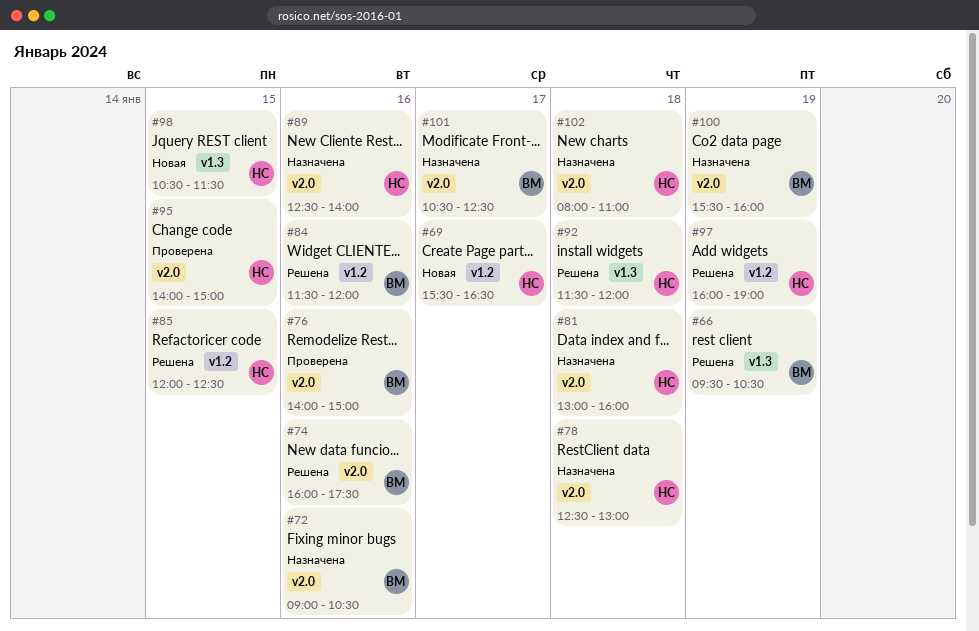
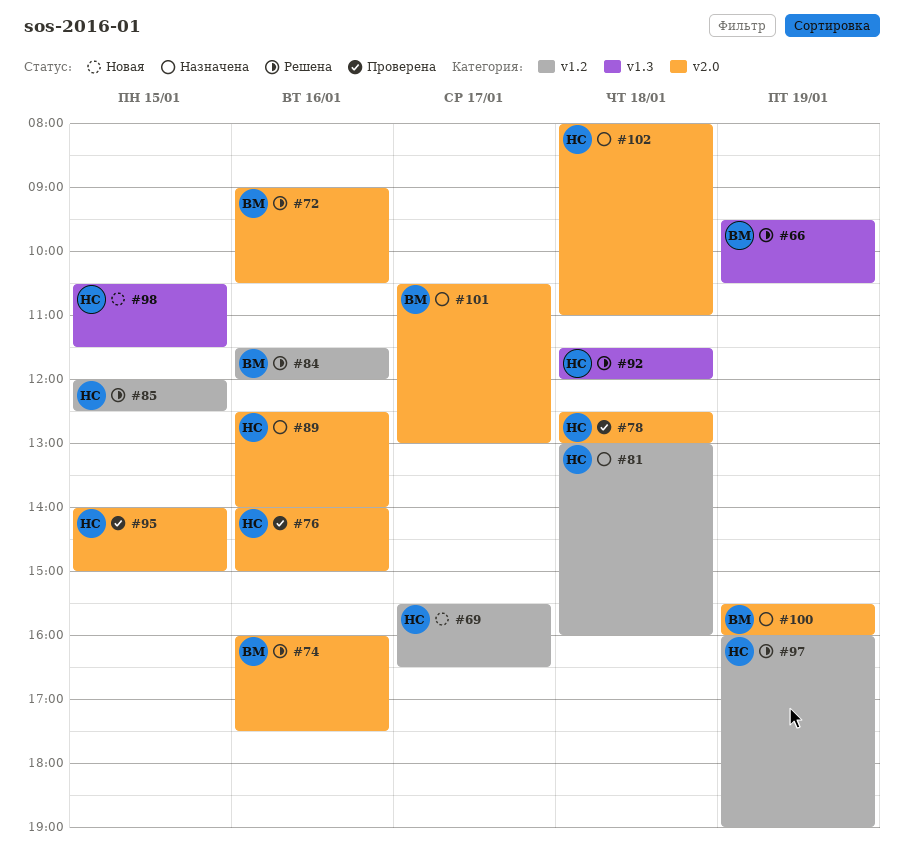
#72, status: Назначена -> Решена
#76, owner: ВМ -> НС
#78, status: Назначена -> Проверена
#81, label: v2.0 -> v1.2
#101, ends: 12:30 -> 13:00

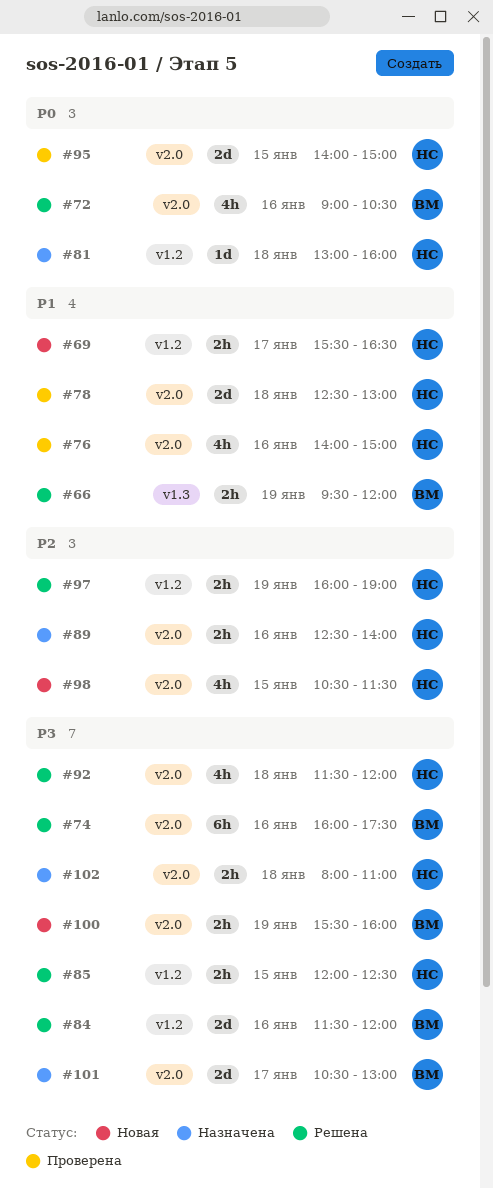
#66, ends: 10:30 -> 12:00
#92, label: v1.3 -> v2.0
#98, label: v1.3 -> v2.0
#100, status: Назначена -> Новая

